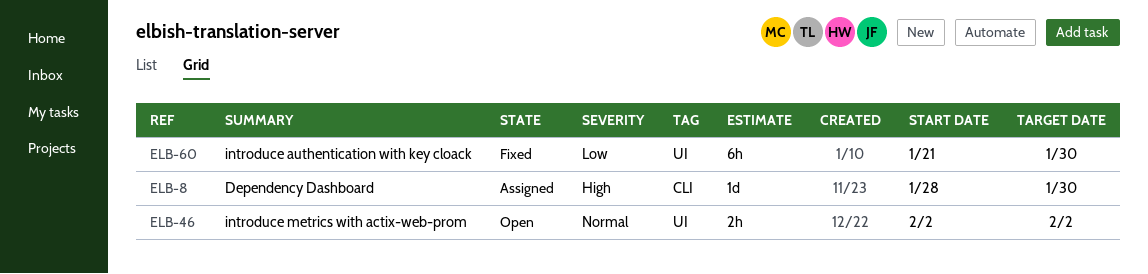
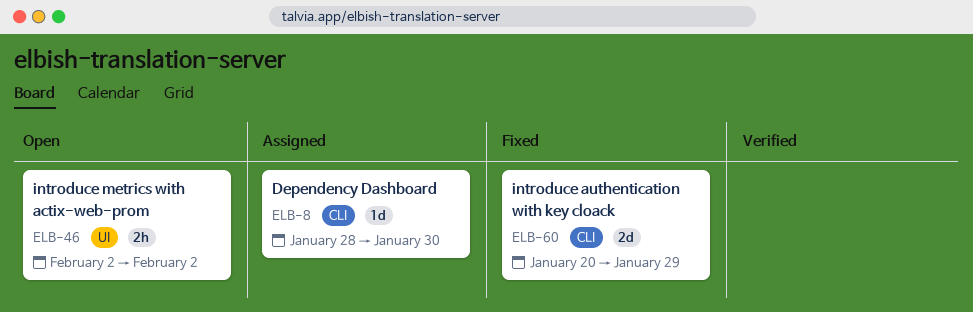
ELB-60, label: UI -> CLI
ELB-60, estimate: 6h -> 2d
ELB-60, start: Jan 21 -> Jan 20
ELB-60, due: Jan 30 -> Jan 29

